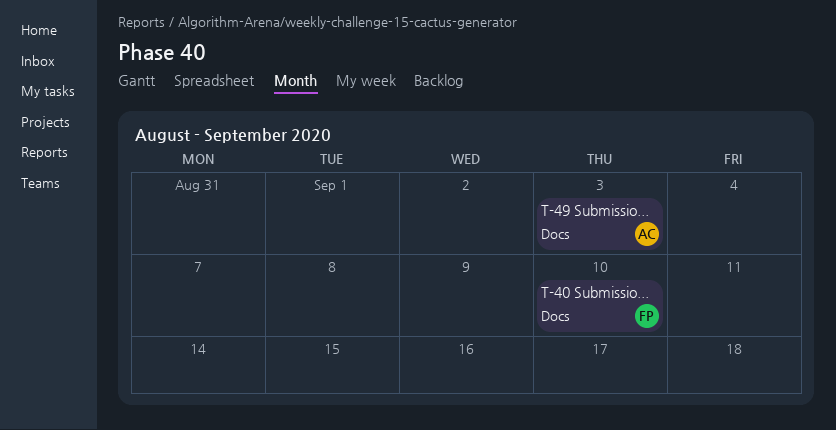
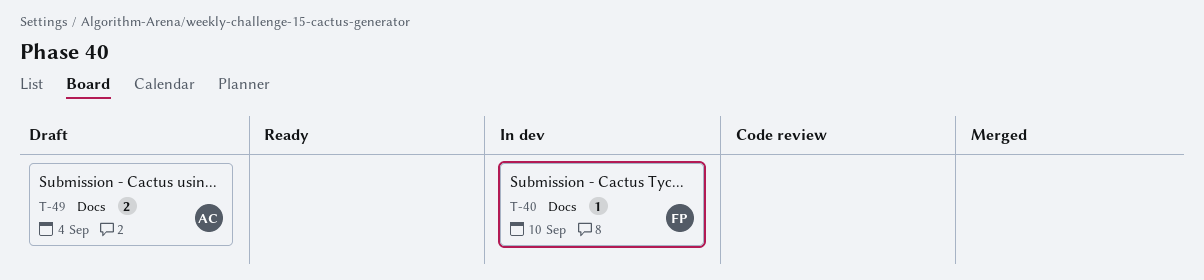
T-49, due: Sep 3 -> Sep 4

